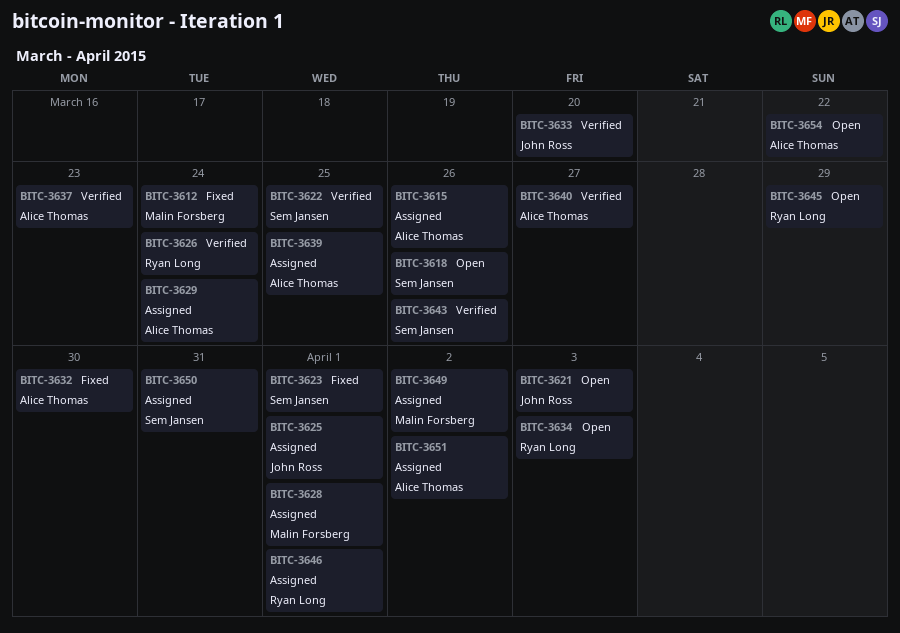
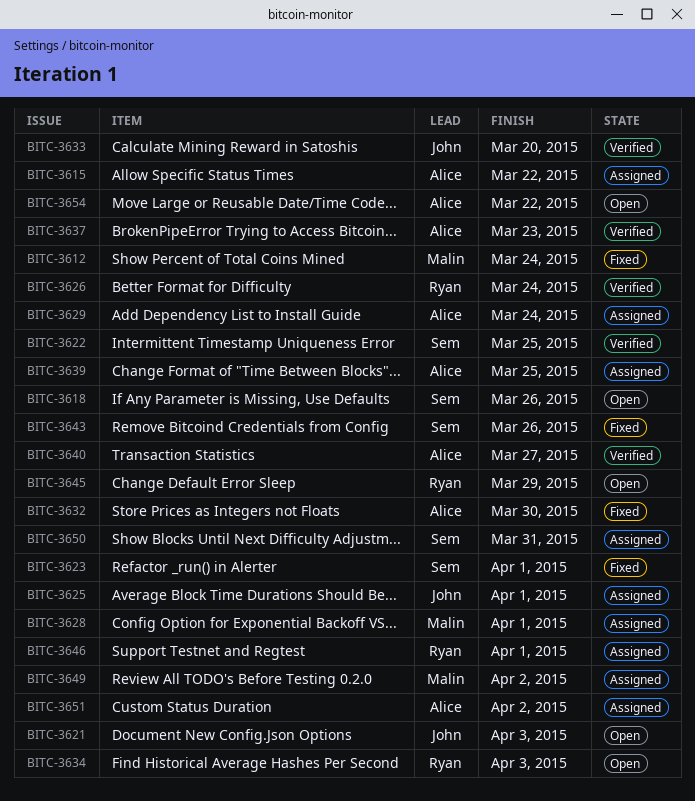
BITC-3615, due: Mar 26 -> Mar 22
BITC-3643, status: Verified -> Fixed

